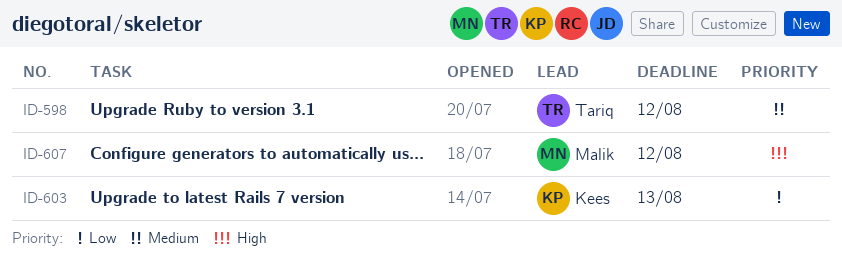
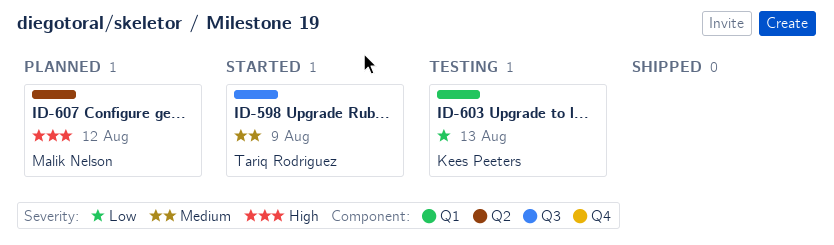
ID-598, due: Aug 12 -> Aug 9

